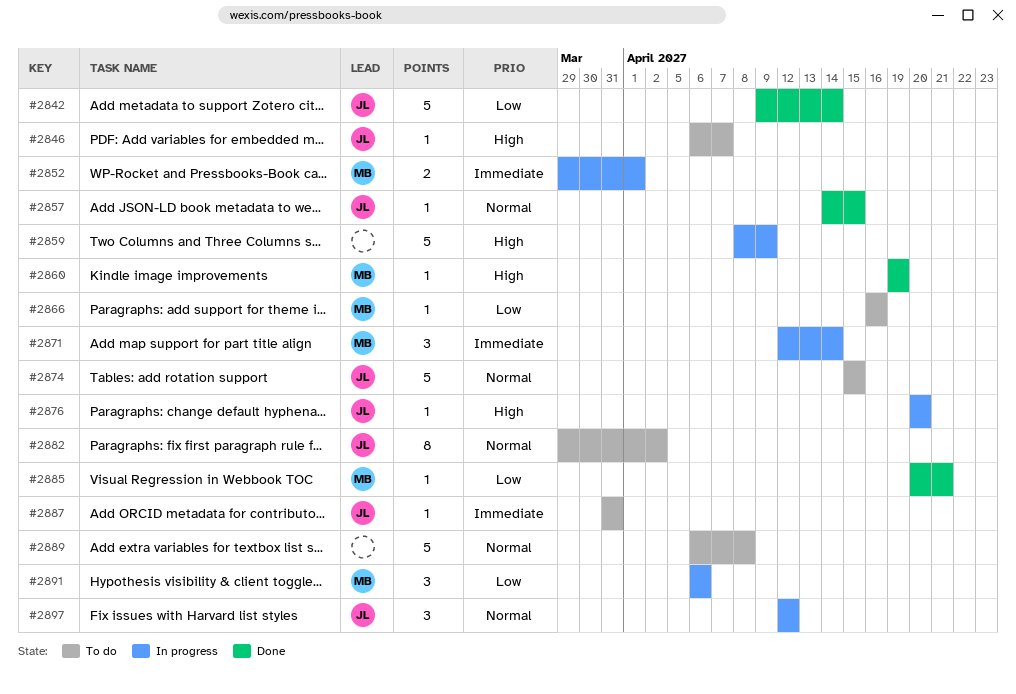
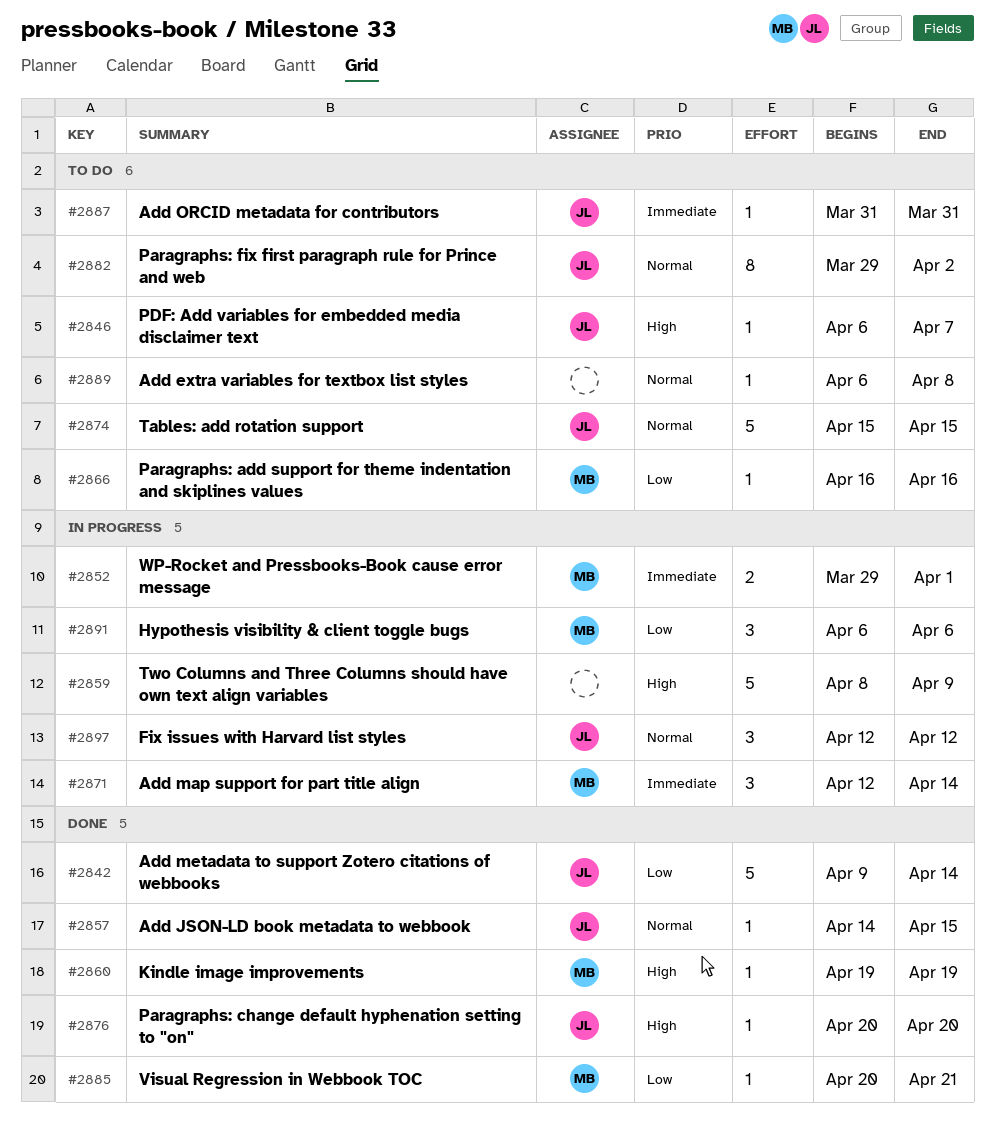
#2876, status: In progress -> Done
#2889, estimate: 5 -> 1

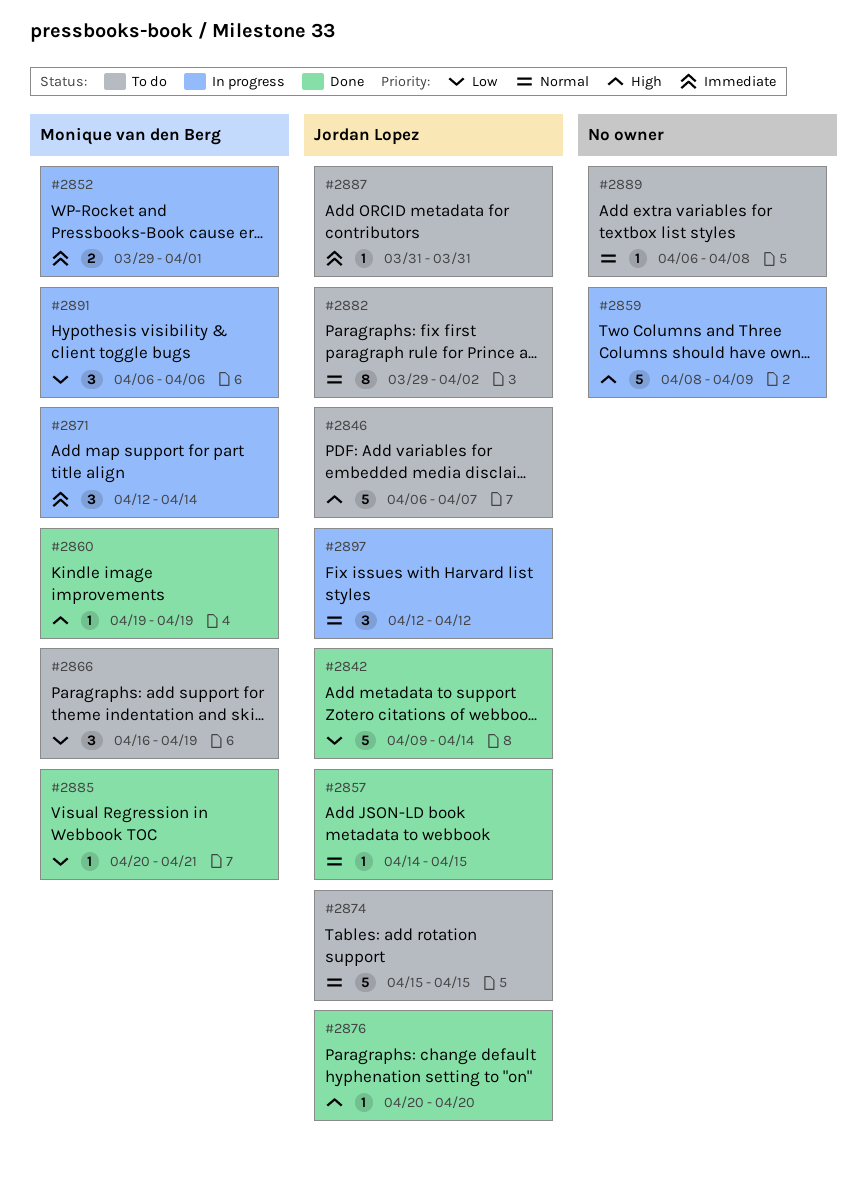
#2846, estimate: 1 -> 5
#2866, estimate: 1 -> 3
#2866, due: Apr 16 -> Apr 19

